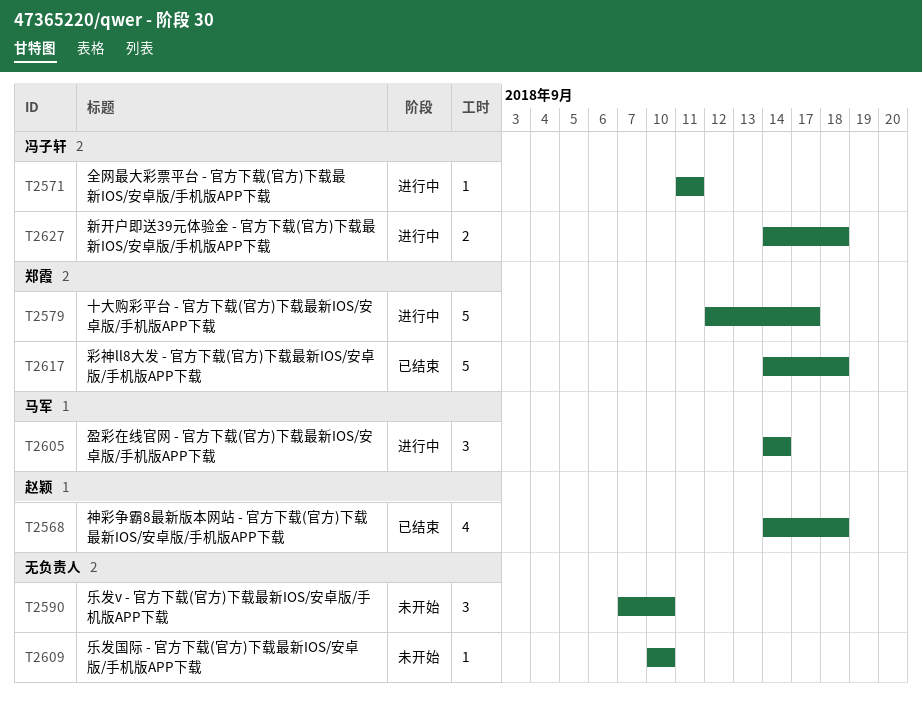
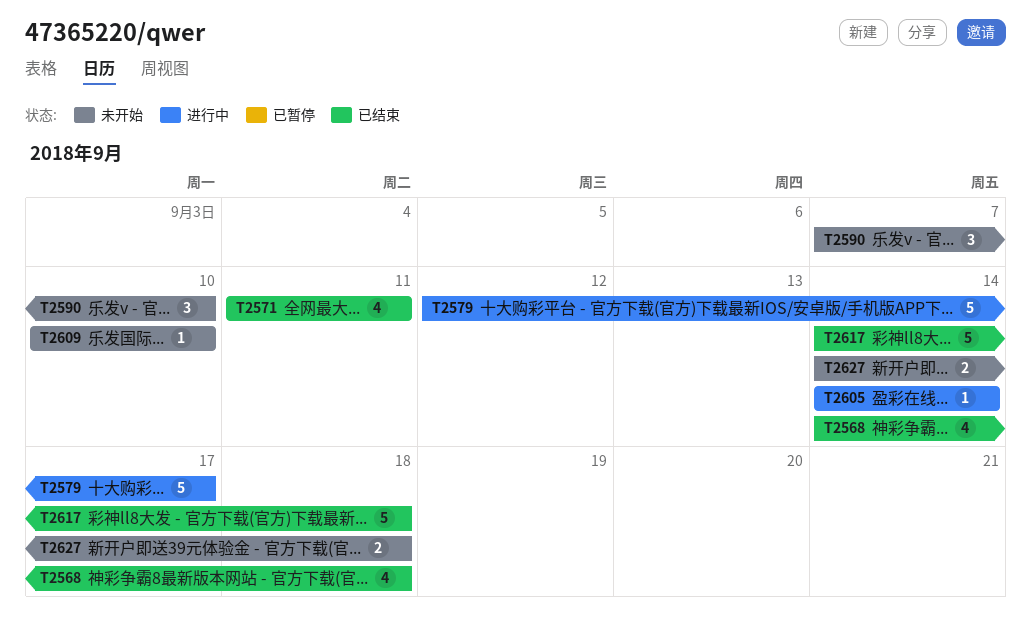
T2571, status: 进行中 -> 已结束
T2571, estimate: 1 -> 4
T2605, estimate: 3 -> 1
T2627, status: 进行中 -> 未开始

